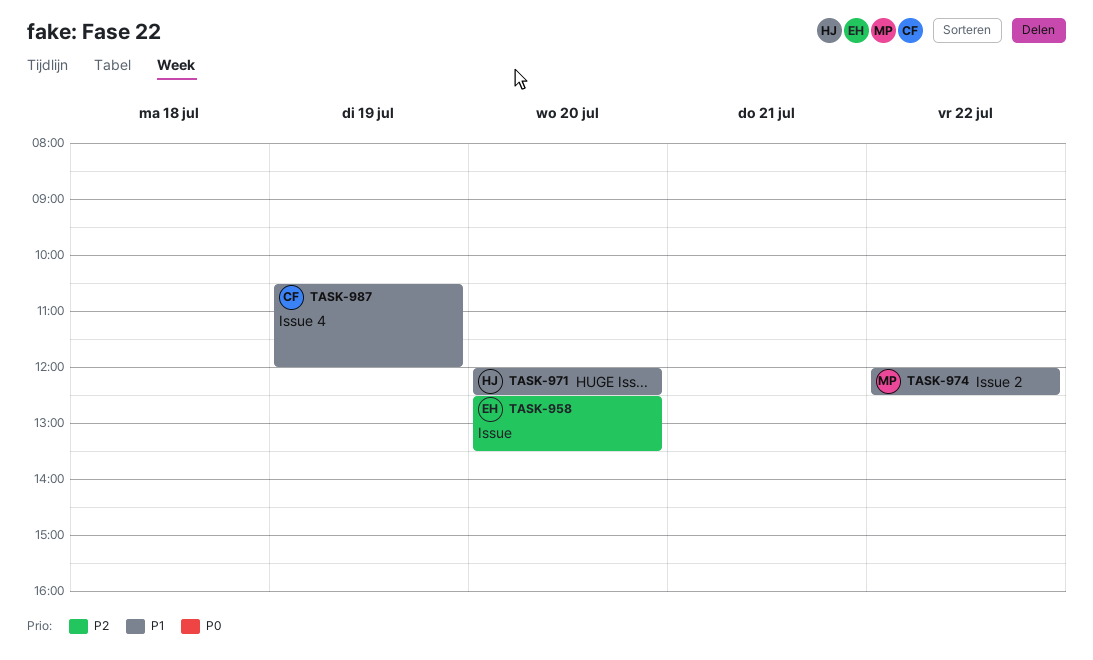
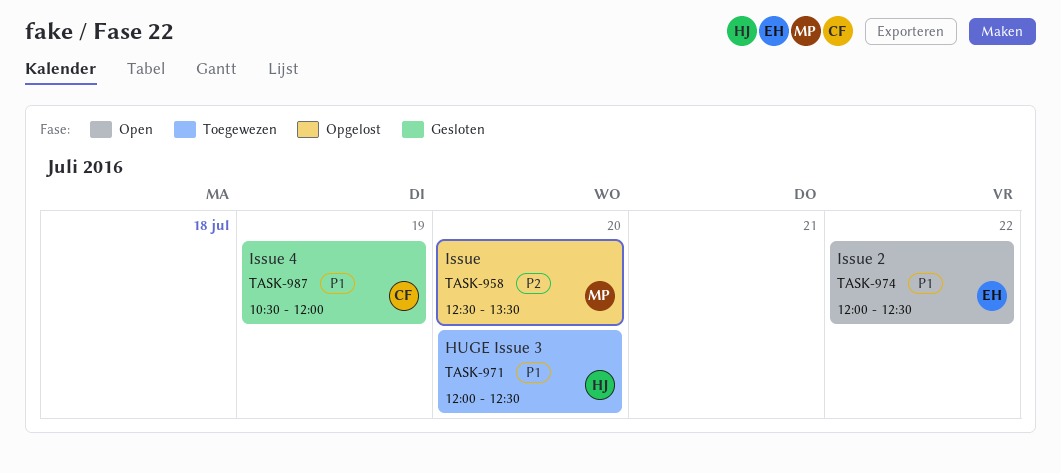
TASK-958, owner: EH -> MP
TASK-974, owner: MP -> EH

